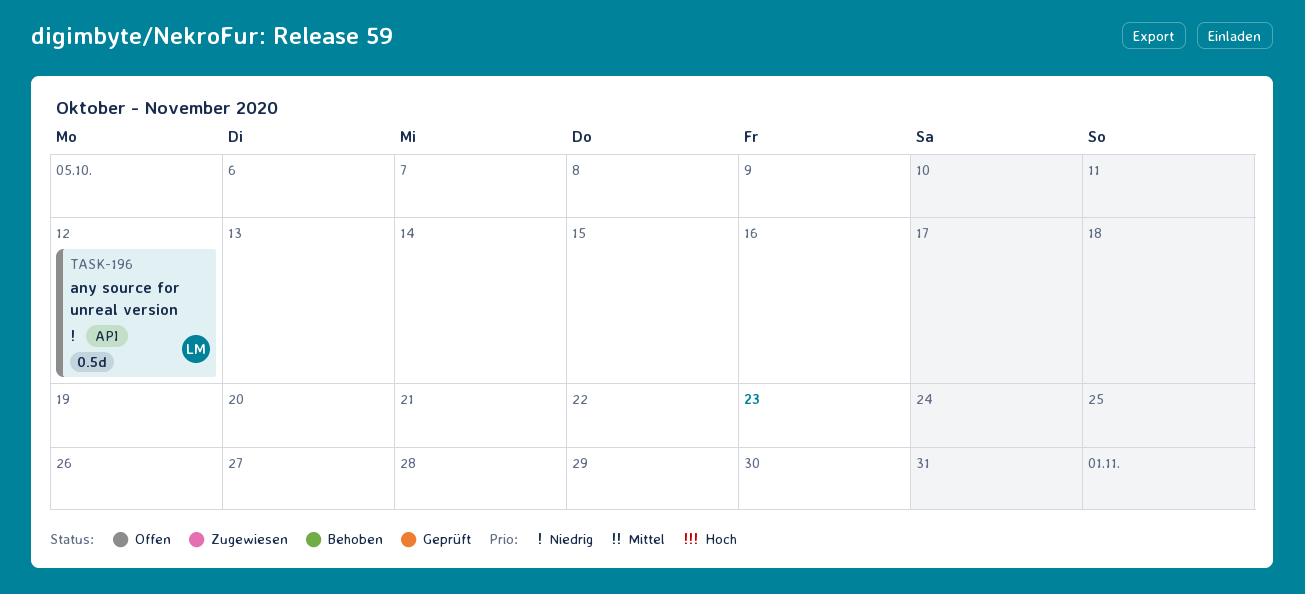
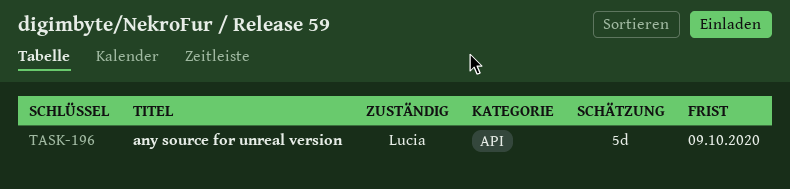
TASK-196, estimate: 0.5d -> 5d
TASK-196, due: Oct 12 -> Oct 9

